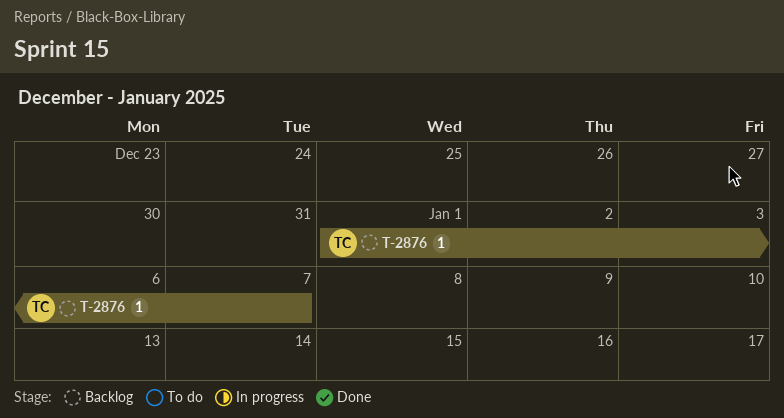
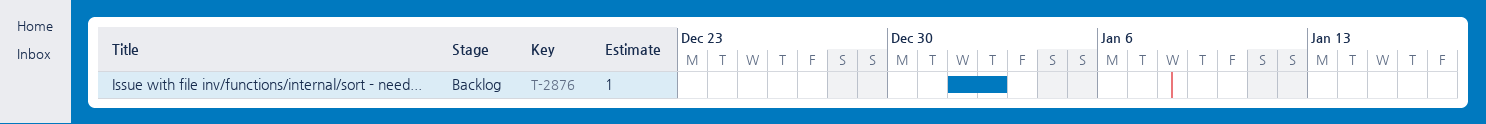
T-2876, due: Jan 7 -> Jan 2

